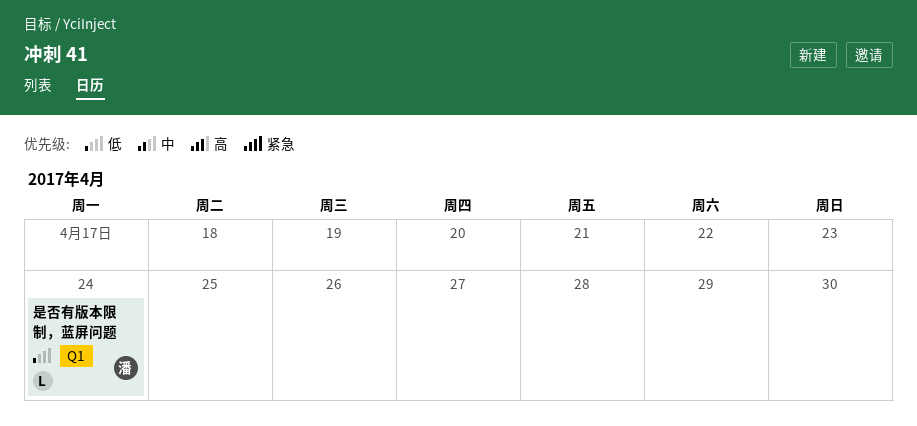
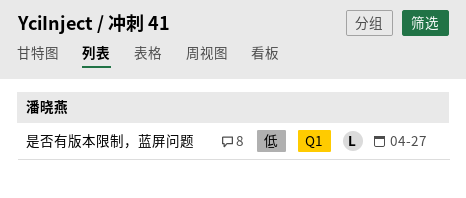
是否有版本限制，蓝屏问题, due: Apr 24 -> Apr 27

